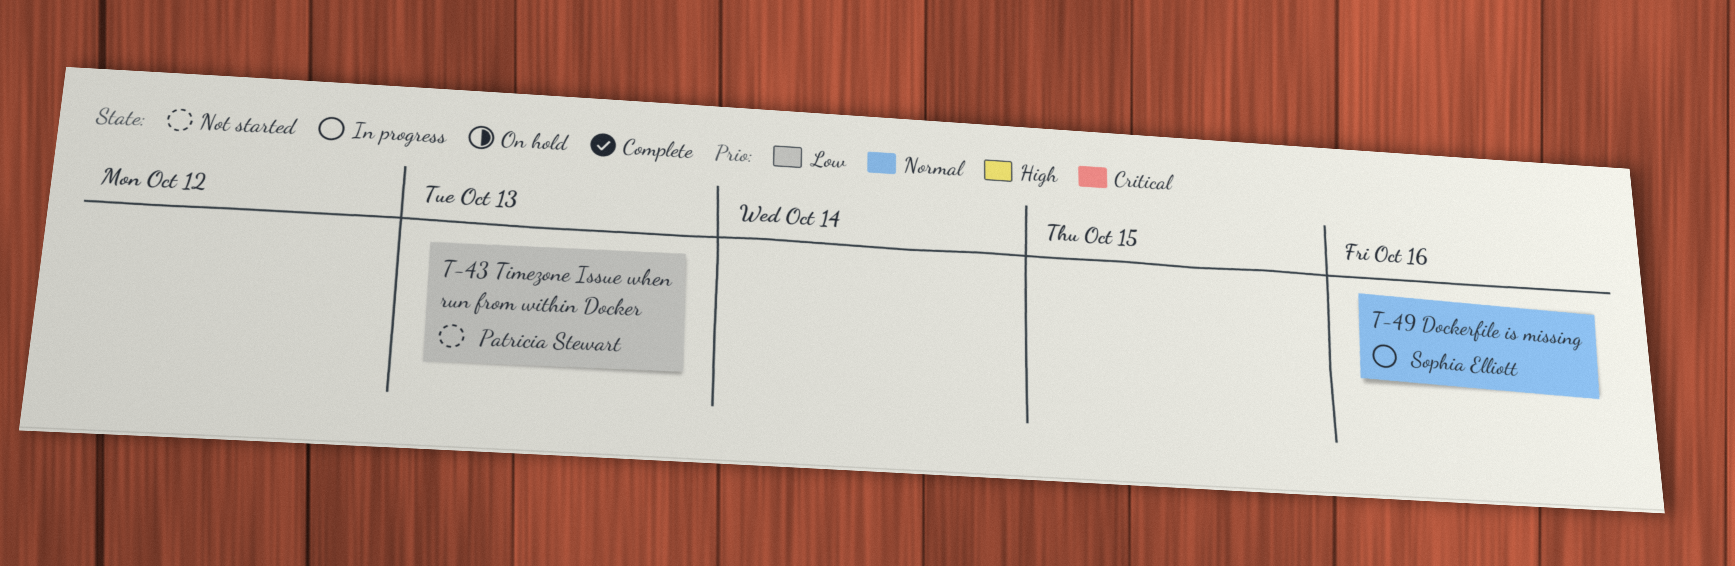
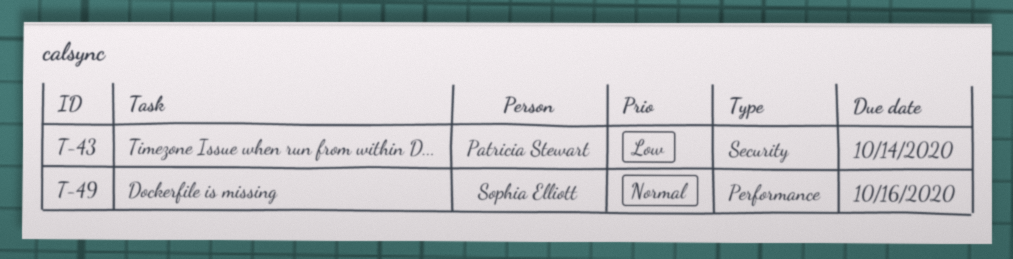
T-43, due: Oct 13 -> Oct 14

